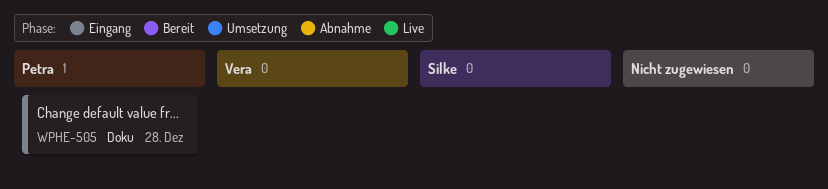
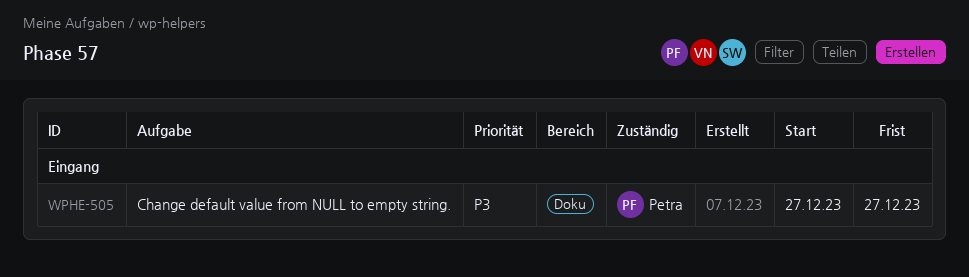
WPHE-505, due: Dec 28 -> Dec 27

